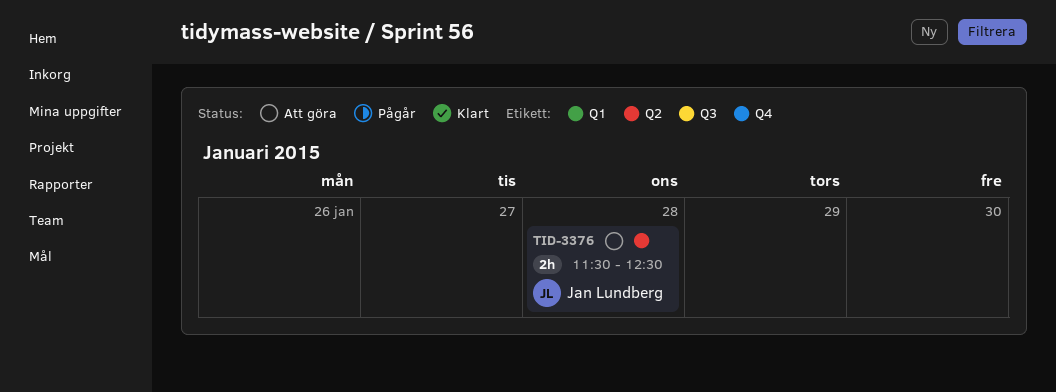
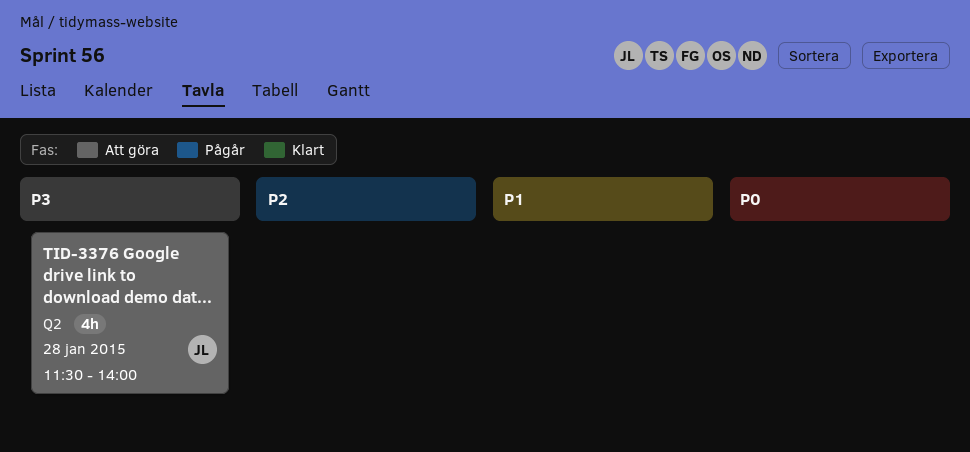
TID-3376, estimate: 2h -> 4h
TID-3376, ends: 12:30 -> 14:00

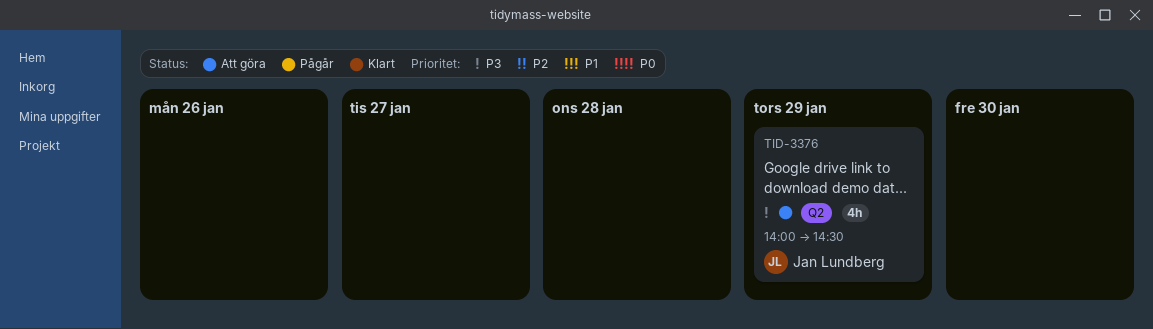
TID-3376, day: Jan 28 -> Jan 29
TID-3376, begins: 11:30 -> 14:00
TID-3376, ends: 14:00 -> 14:30

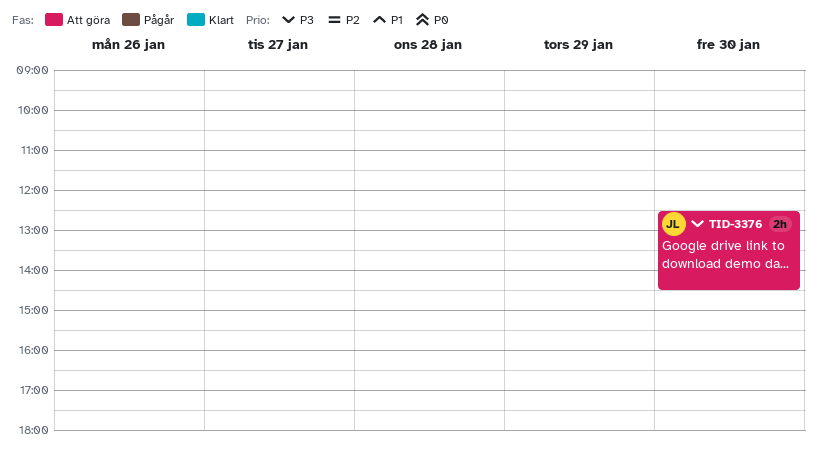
TID-3376, estimate: 4h -> 2h
TID-3376, day: Jan 29 -> Jan 30
TID-3376, begins: 14:00 -> 12:30

